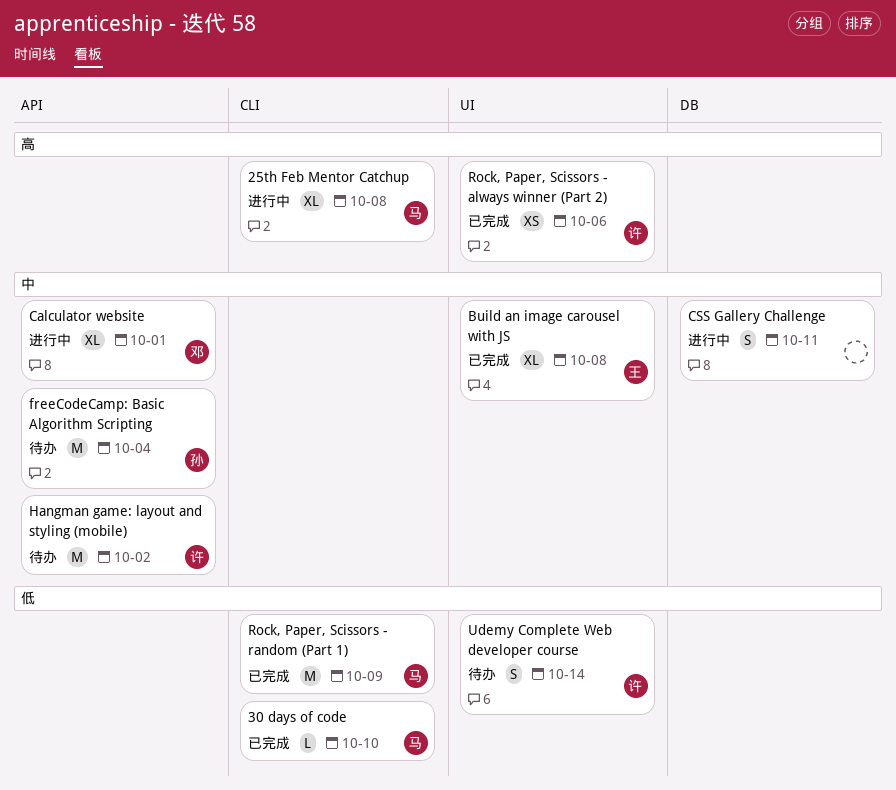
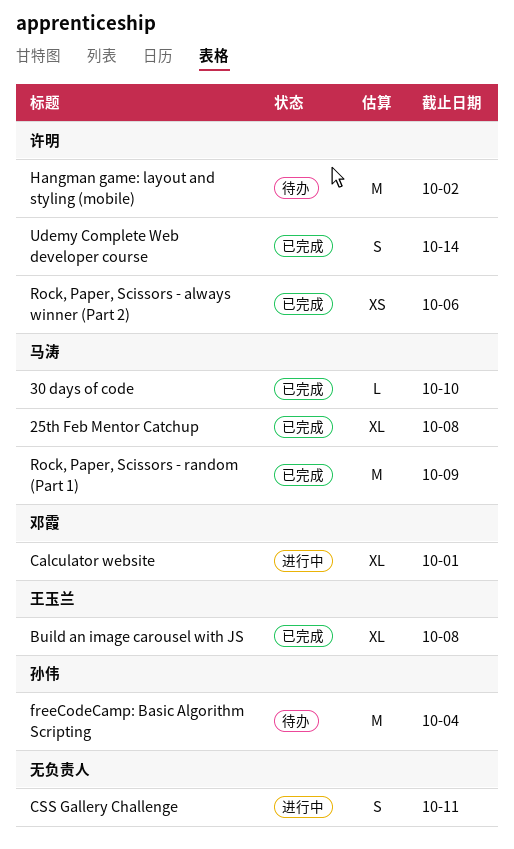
25th Feb Mentor Catchup, status: 进行中 -> 已完成
Udemy Complete Web developer course, status: 待办 -> 已完成

